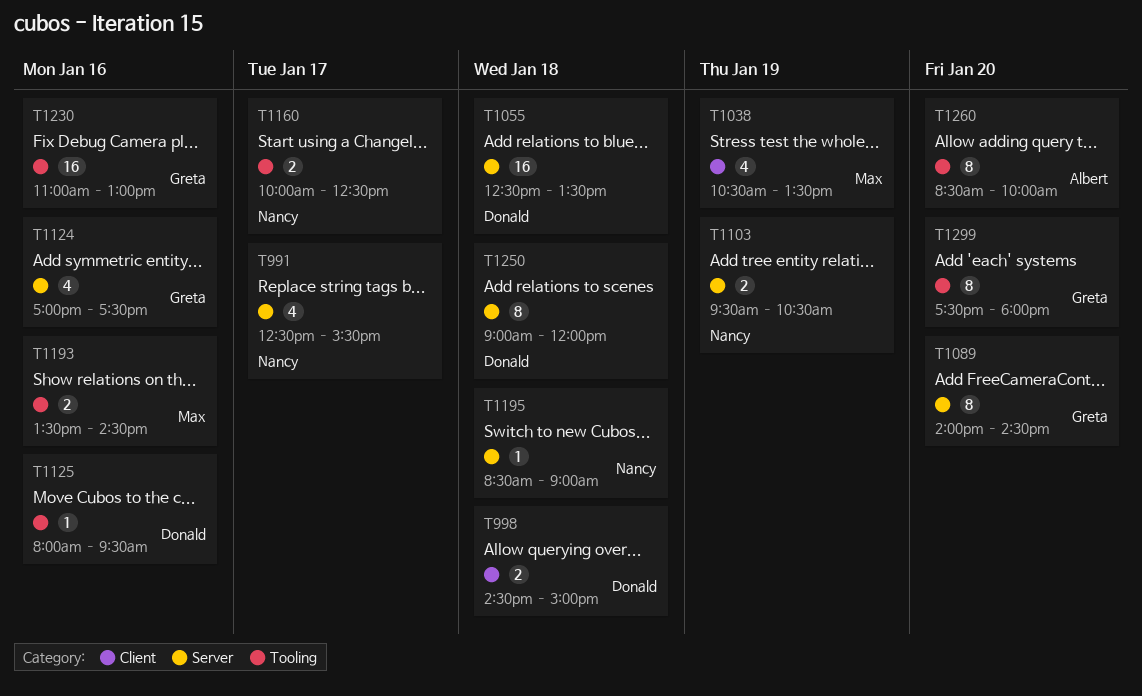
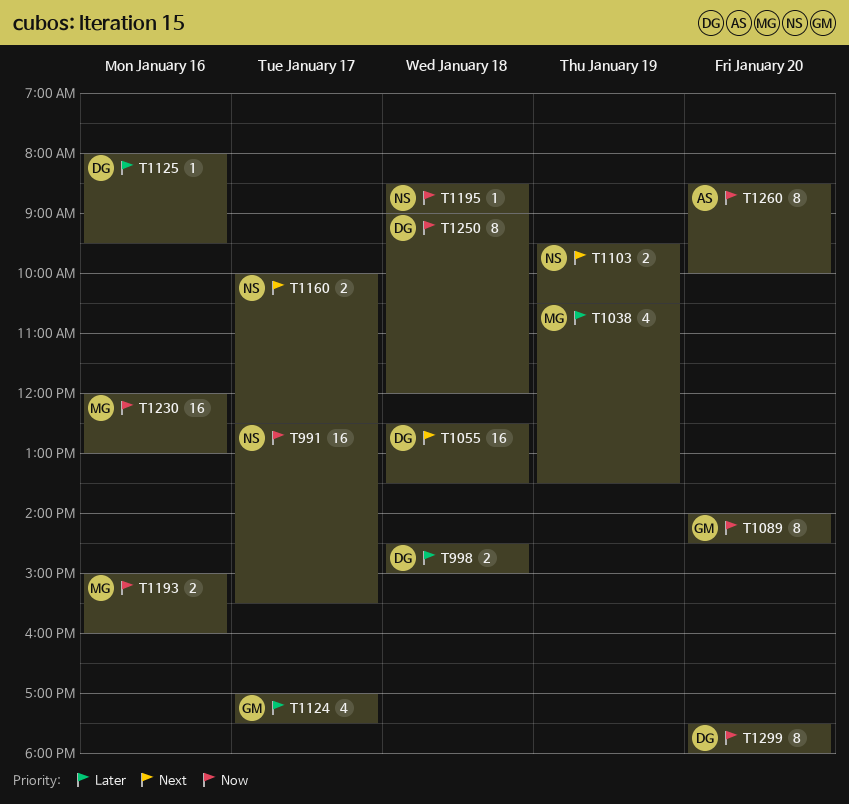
T991, estimate: 4 -> 16
T1124, day: Jan 16 -> Jan 17
T1193, begins: 13:30 -> 15:00
T1193, ends: 14:30 -> 16:00
T1230, owner: Greta -> Max
T1230, begins: 11:00 -> 12:00
T1299, owner: Greta -> Donald

